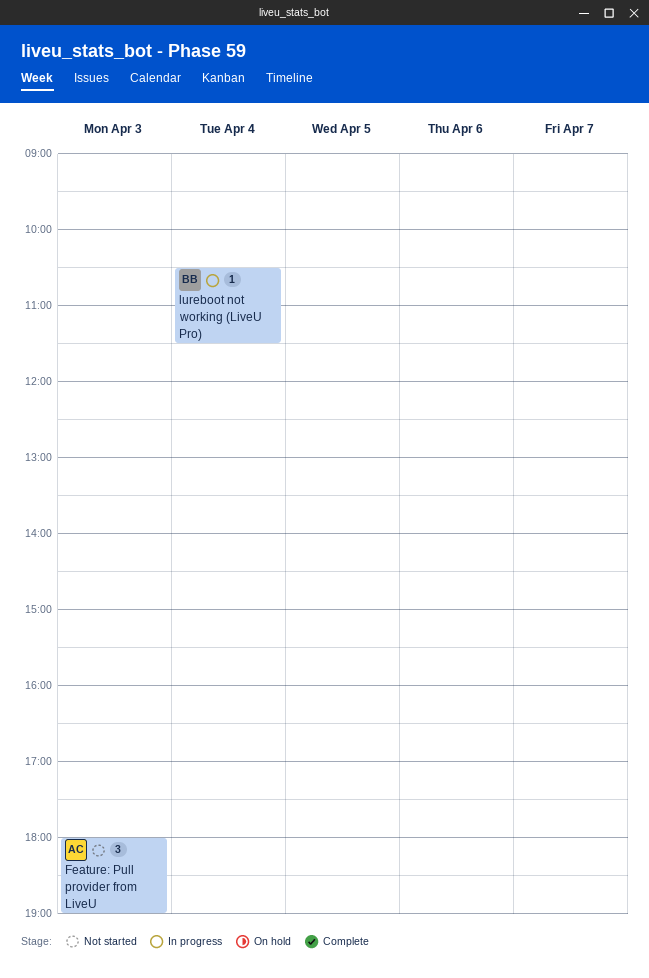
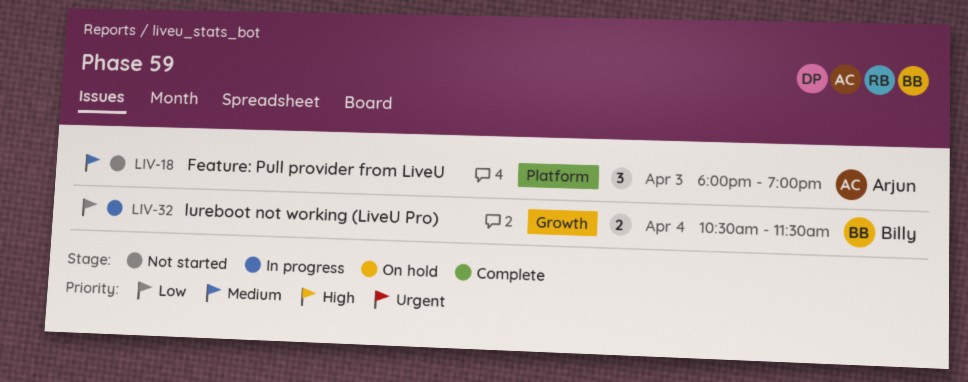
lureboot not working (LiveU Pro), estimate: 1 -> 2

